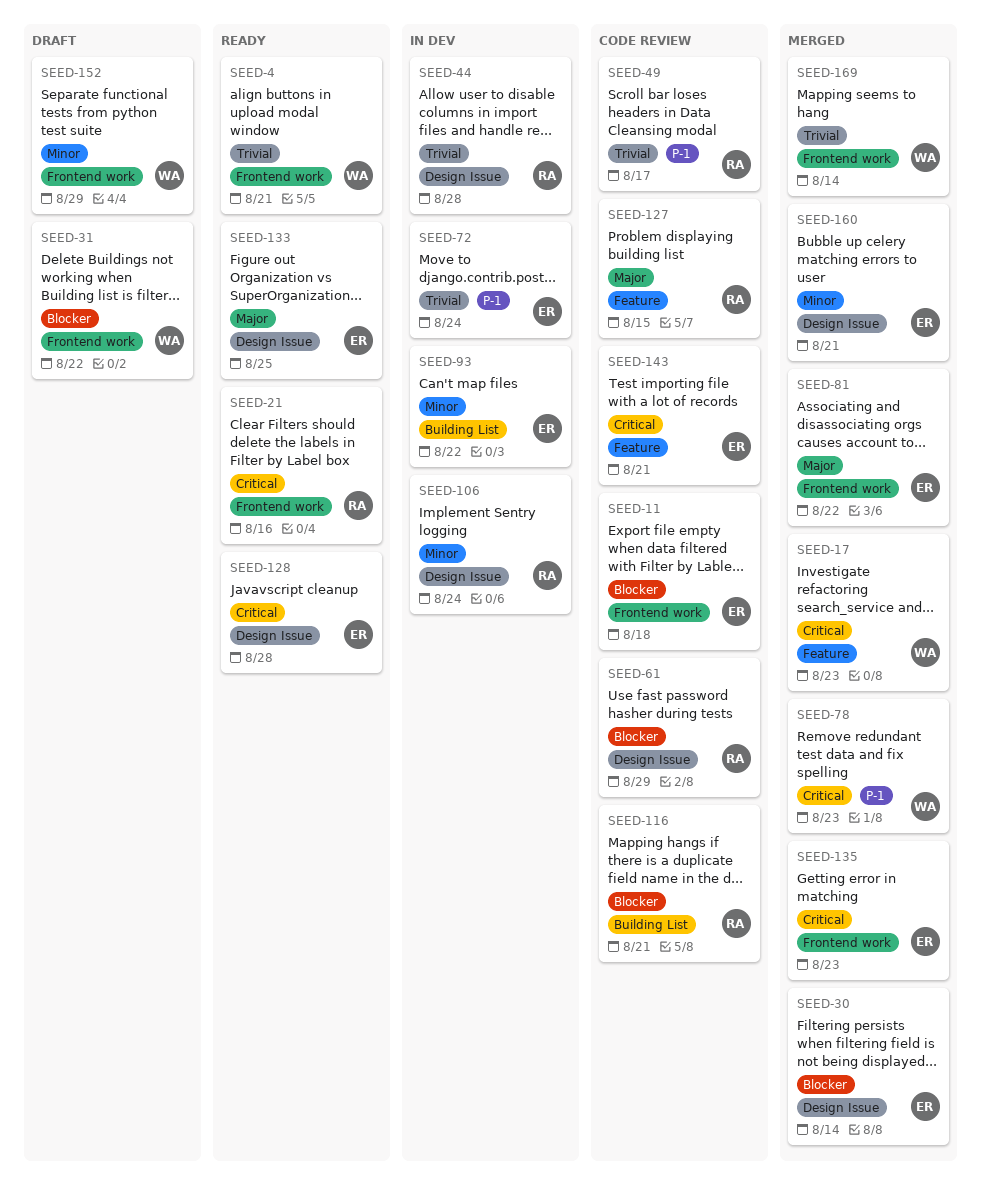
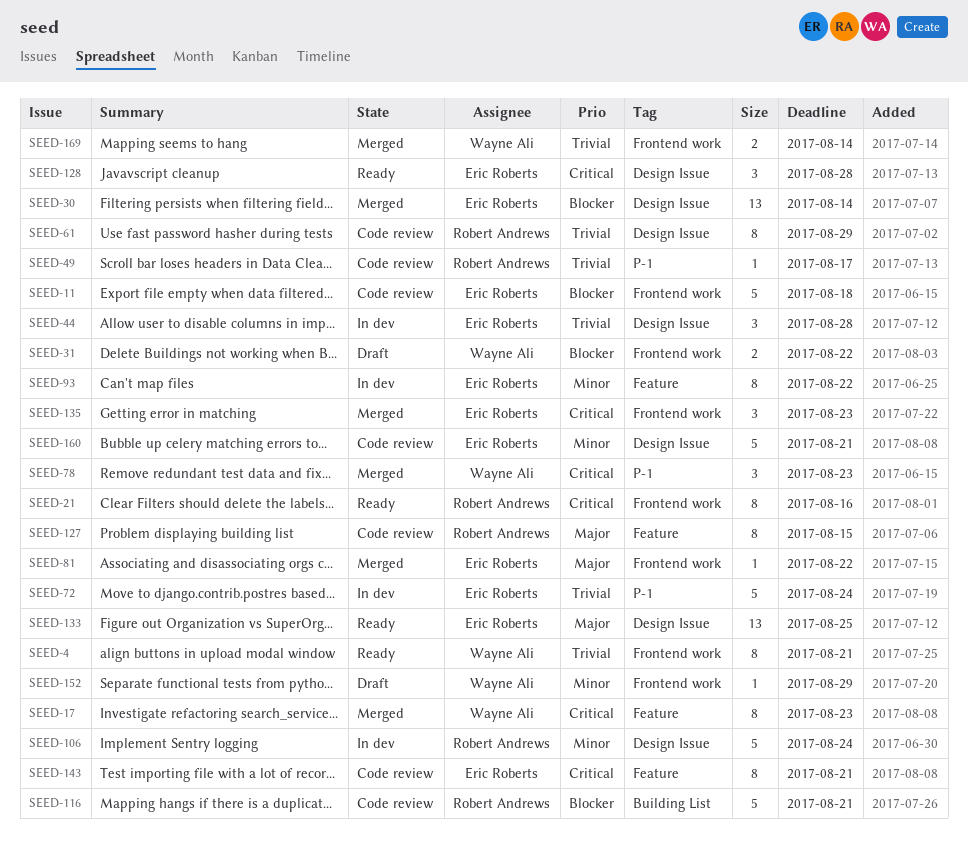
SEED-44, owner: Robert Andrews -> Eric Roberts
SEED-61, priority: Blocker -> Trivial
SEED-93, label: Building List -> Feature
SEED-160, status: Merged -> Code review

